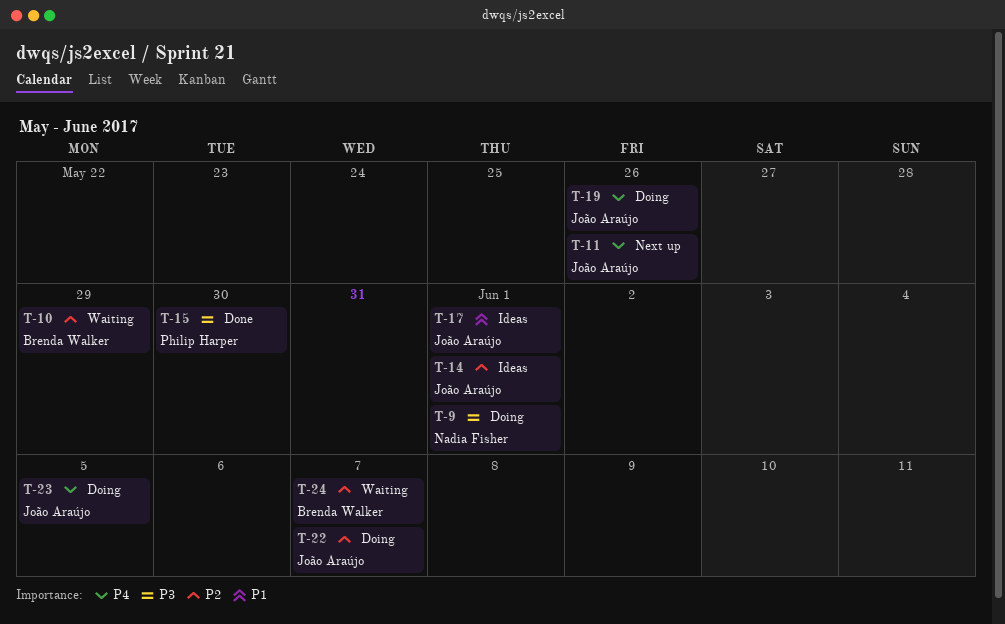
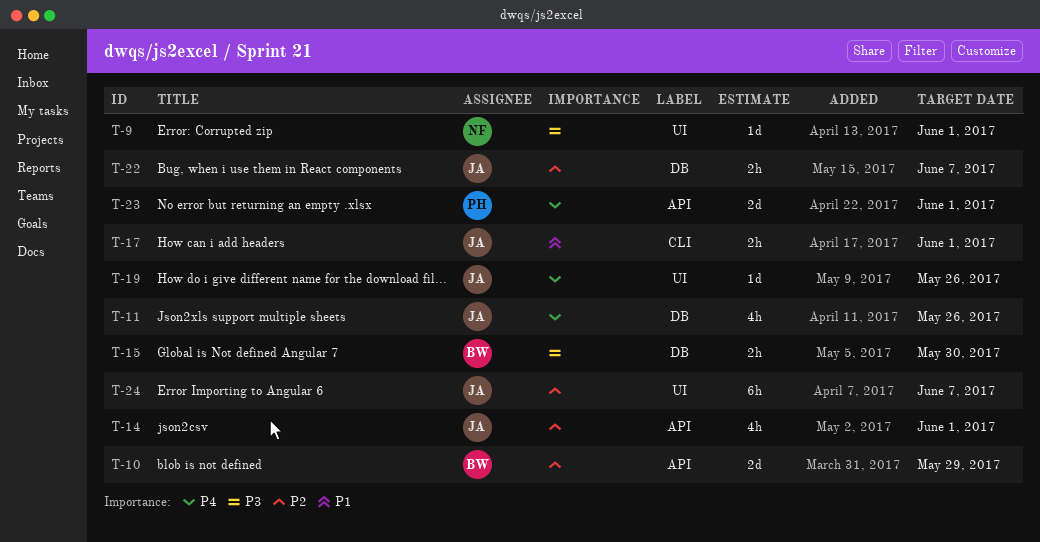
T-15, owner: Philip Harper -> Brenda Walker
T-23, owner: João Araújo -> Philip Harper
T-23, due: Jun 5 -> Jun 1
T-24, owner: Brenda Walker -> João Araújo

